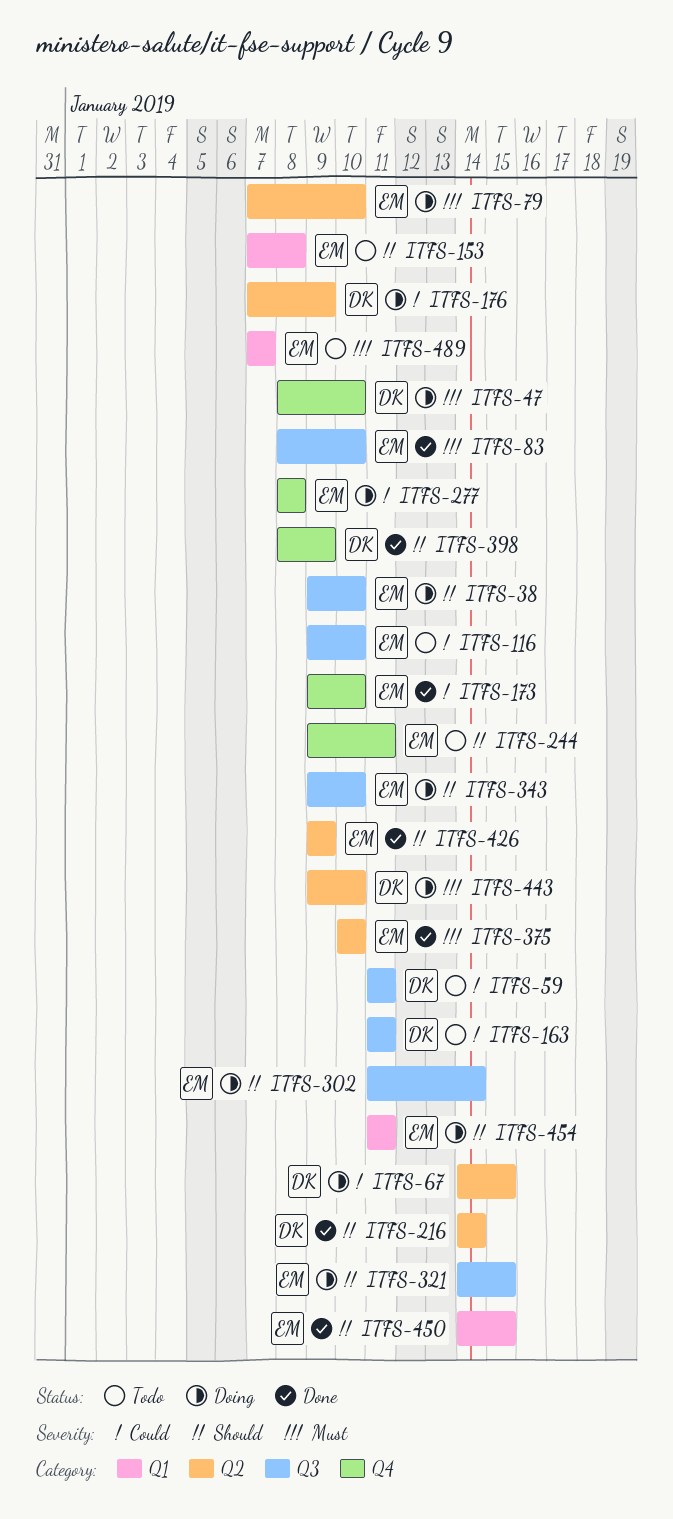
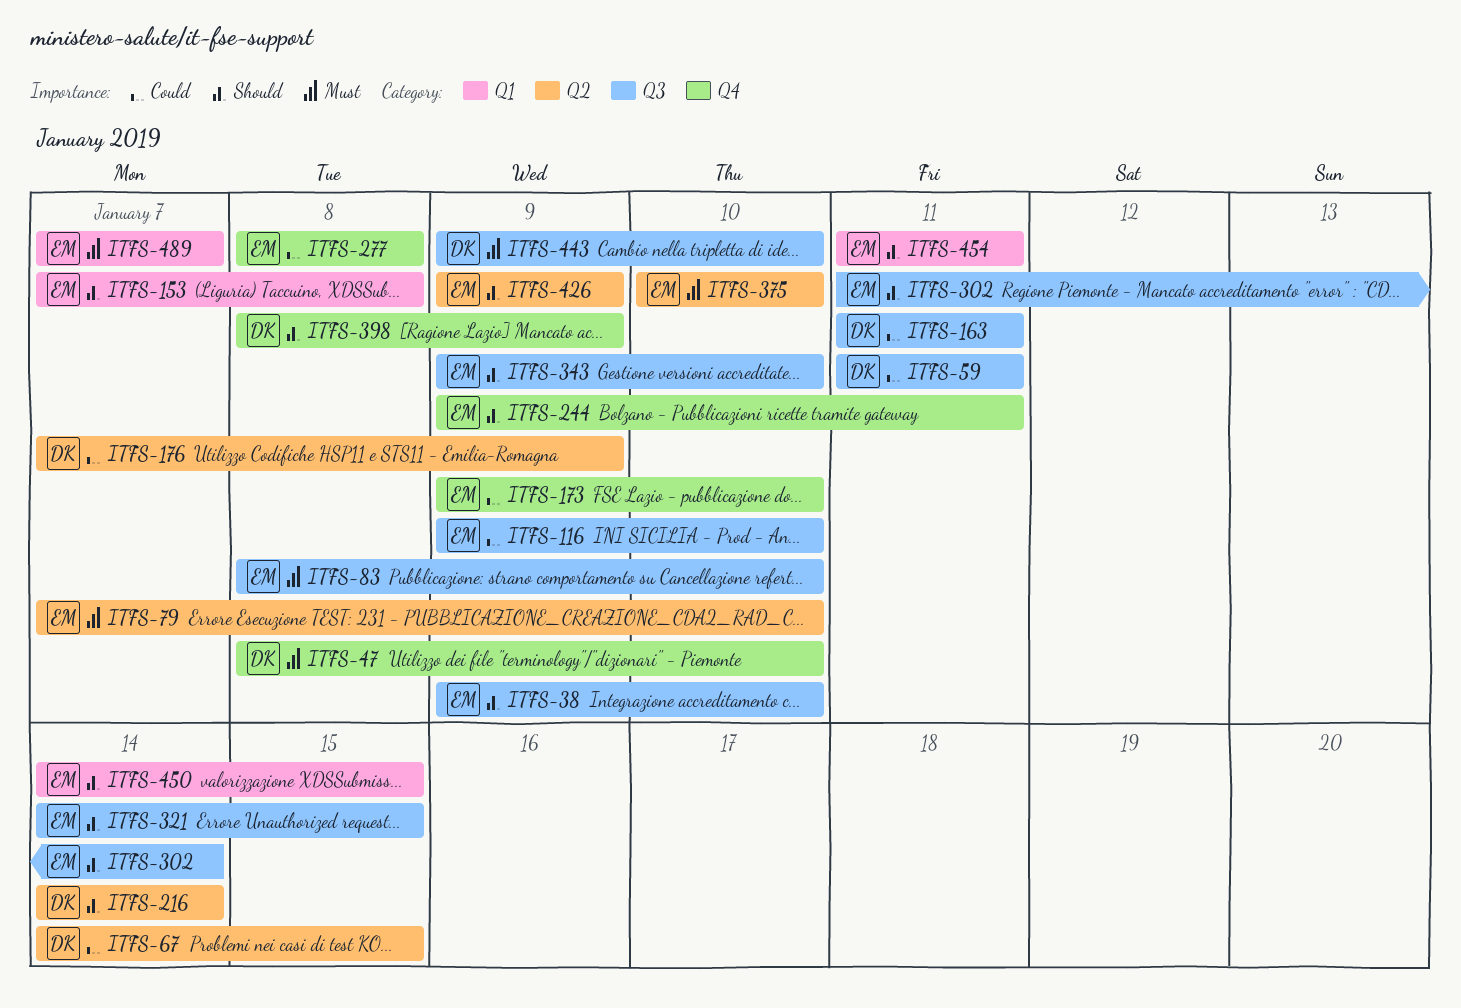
ITFS-443, label: Q2 -> Q3

